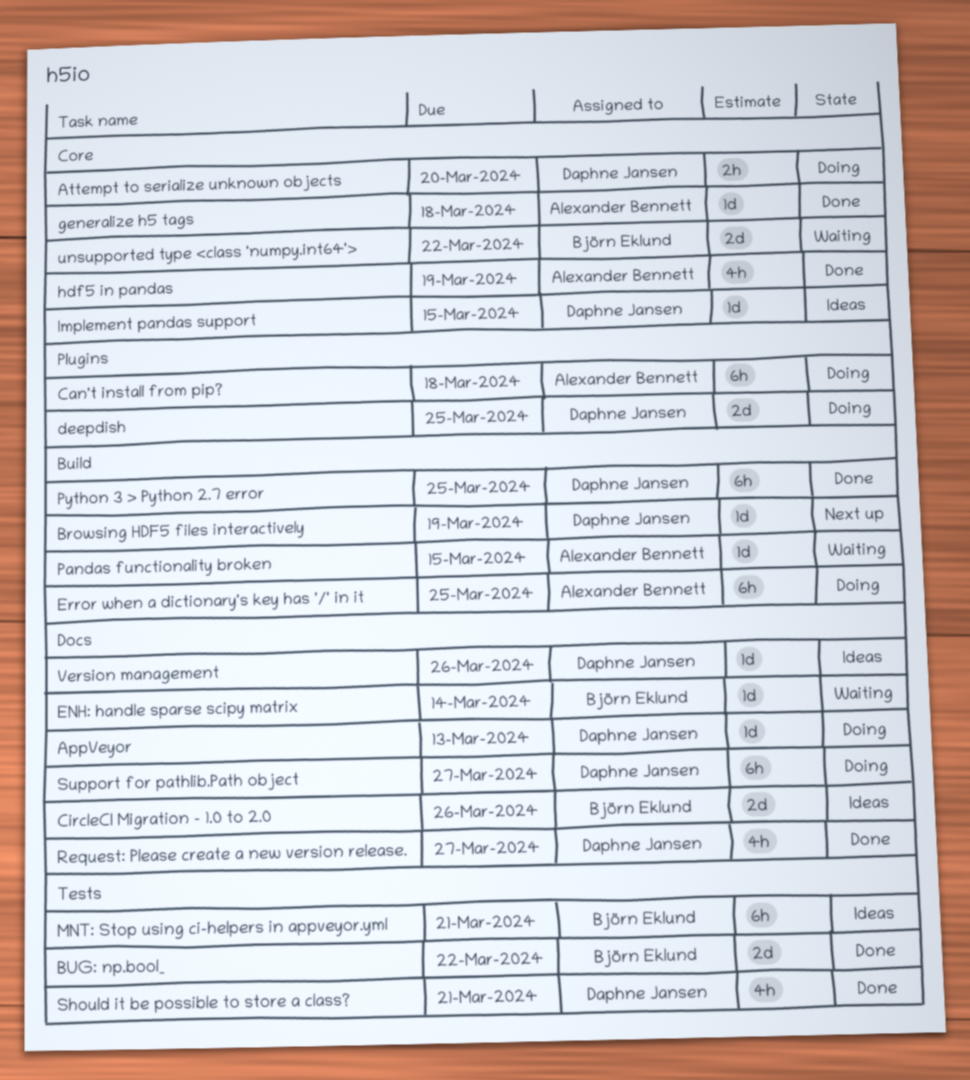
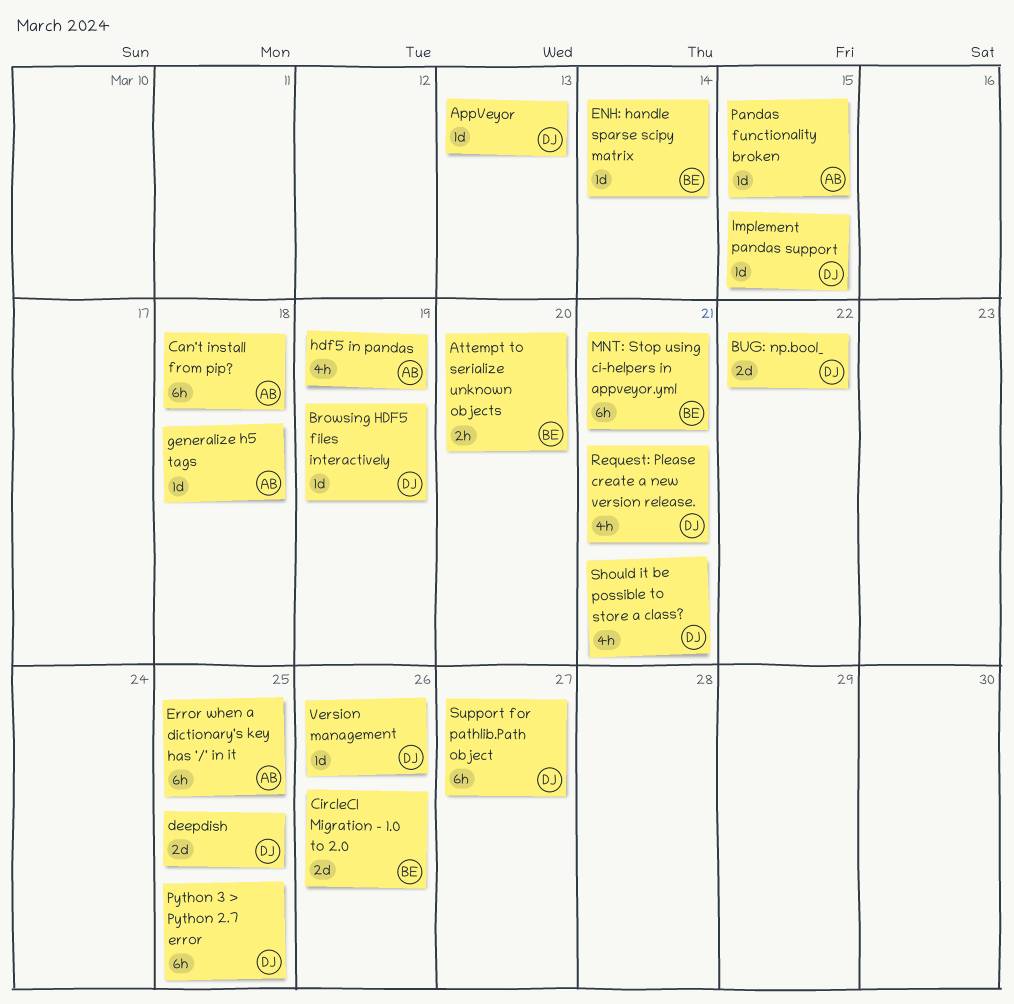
Attempt to serialize unknown objects, owner: Daphne Jansen -> Björn Eklund
BUG: np.bool_, owner: Björn Eklund -> Daphne Jansen
Request: Please create a new version release., due: Mar 27 -> Mar 21
unsupported type <class 'numpy.int64'>: present -> none

